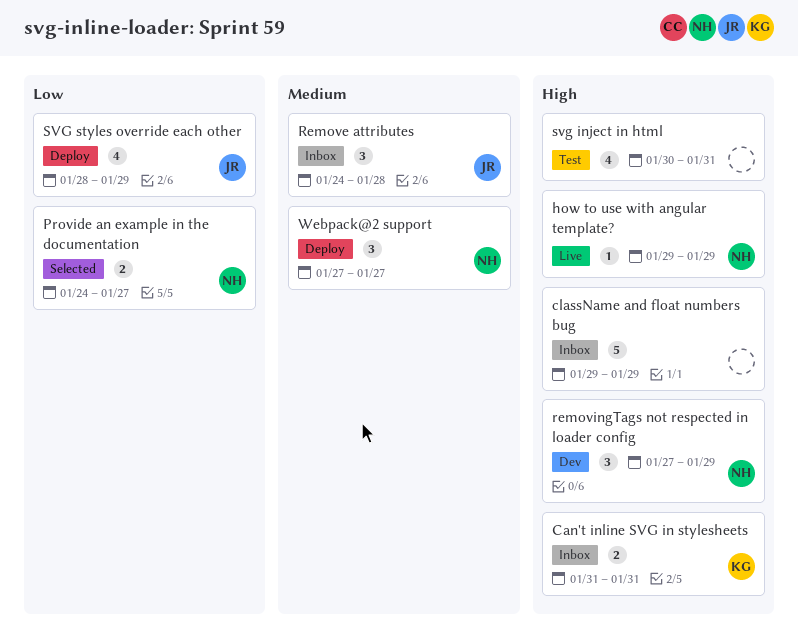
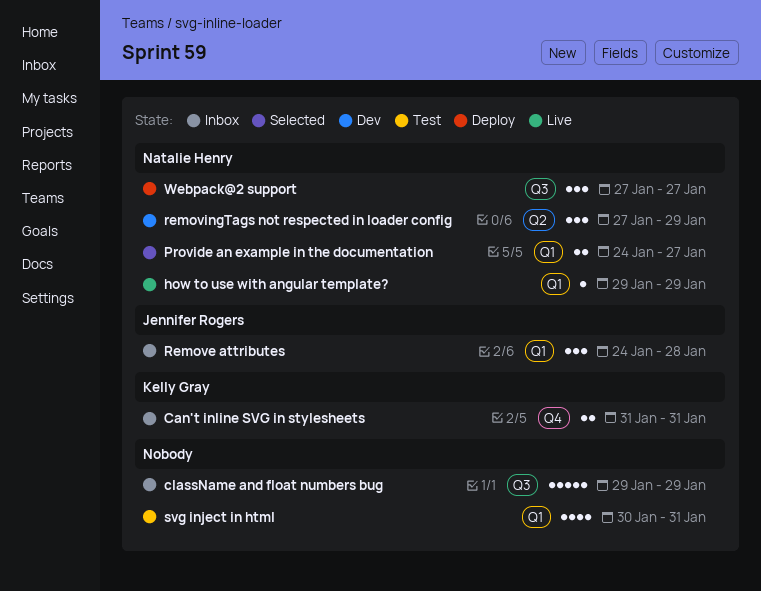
SVG styles override each other: present -> none

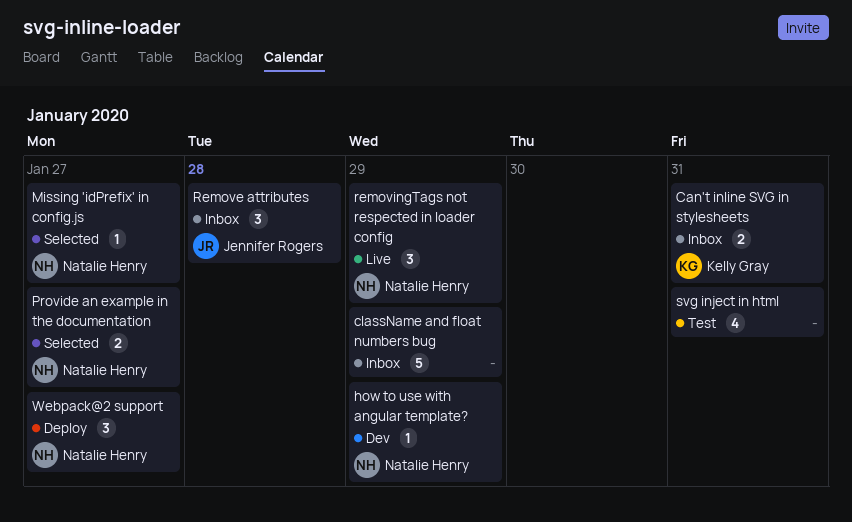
how to use with angular template?, status: Live -> Dev
Missing 'idPrefix' in config.js: none -> present
removingTags not respected in loader config, status: Dev -> Live

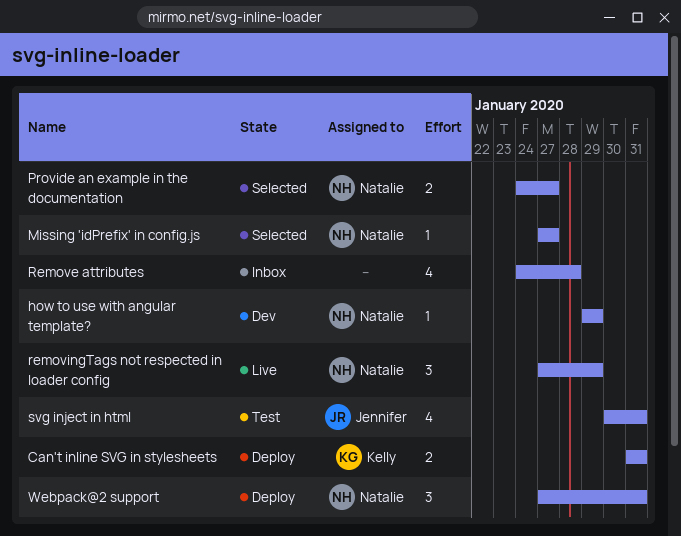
Can't inline SVG in stylesheets, status: Inbox -> Deploy
className and float numbers bug: present -> none
Remove attributes, owner: Jennifer Rogers -> none
Remove attributes, estimate: 3 -> 4
svg inject in html, owner: none -> Jennifer Rogers
Webpack@2 support, due: Jan 27 -> Jan 31

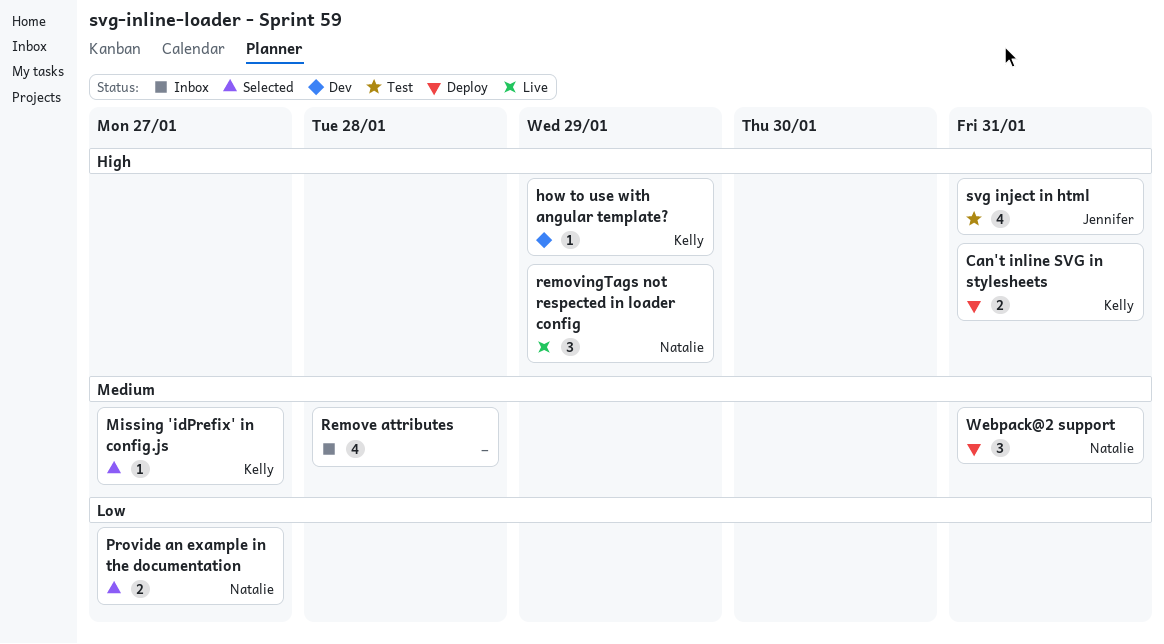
how to use with angular template?, owner: Natalie -> Kelly
Missing 'idPrefix' in config.js, owner: Natalie -> Kelly

